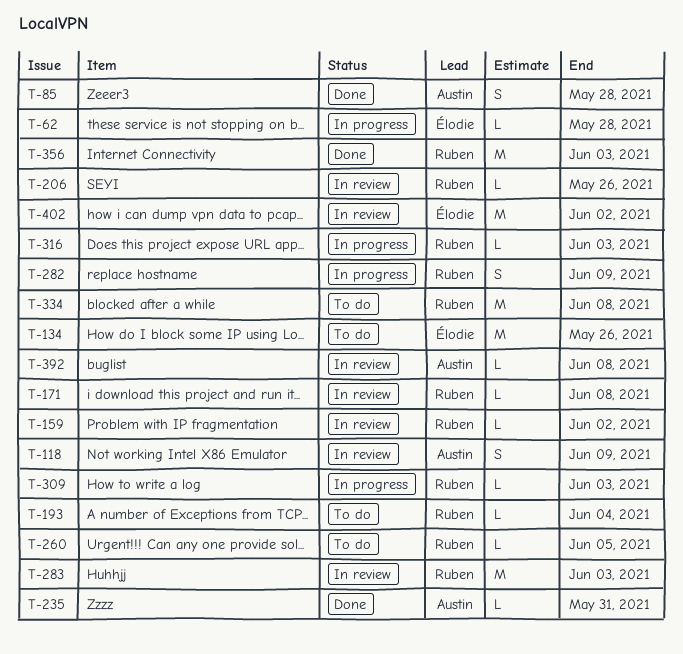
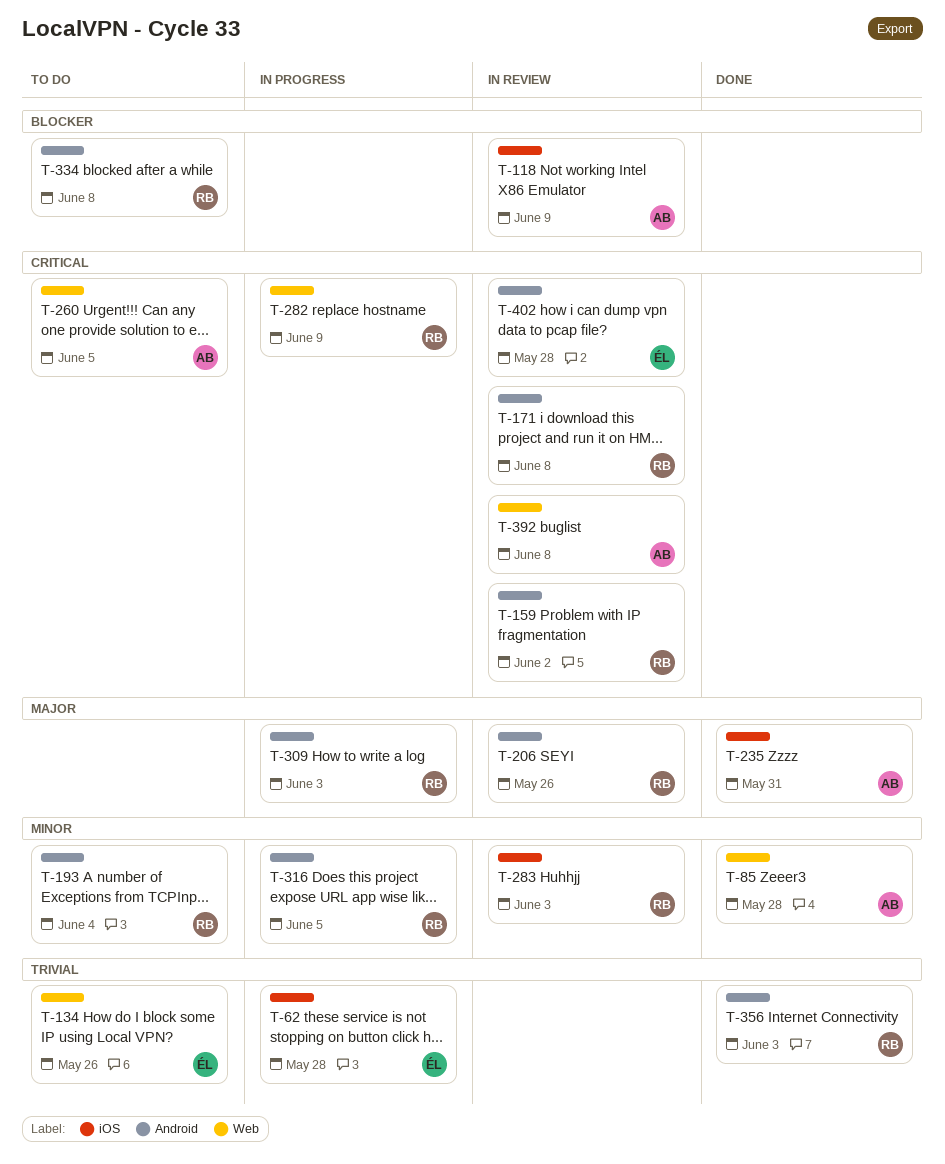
T-260, owner: Ruben -> Austin
T-316, due: Jun 3 -> Jun 5
T-402, due: Jun 2 -> May 28

